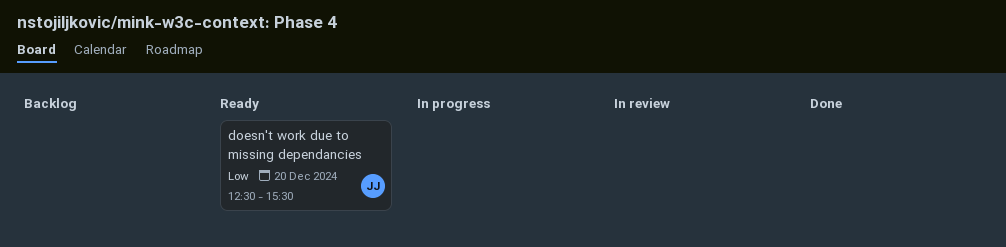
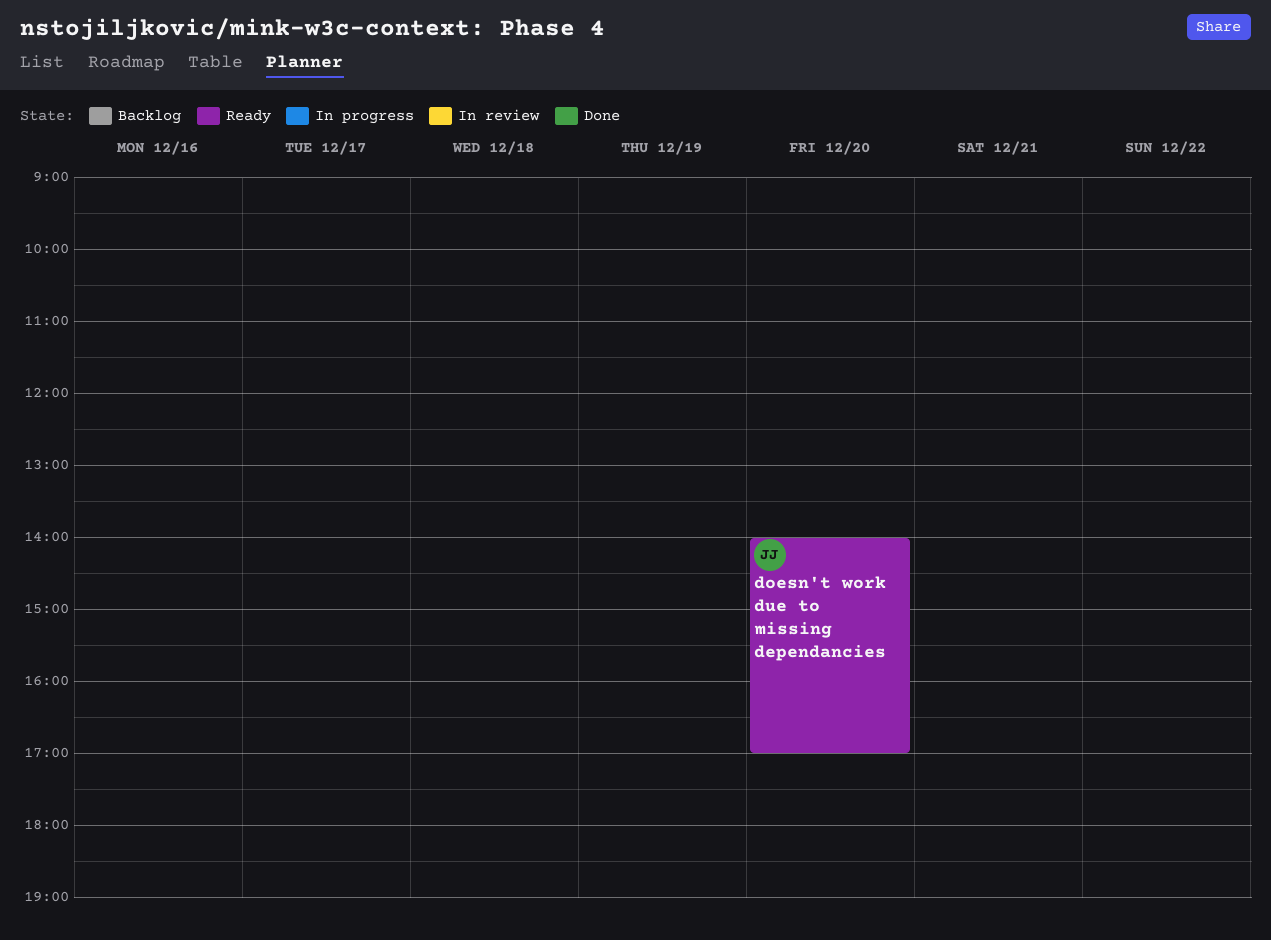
doesn't work due to missing dependancies, begins: 12:30 -> 14:00
doesn't work due to missing dependancies, ends: 15:30 -> 17:00

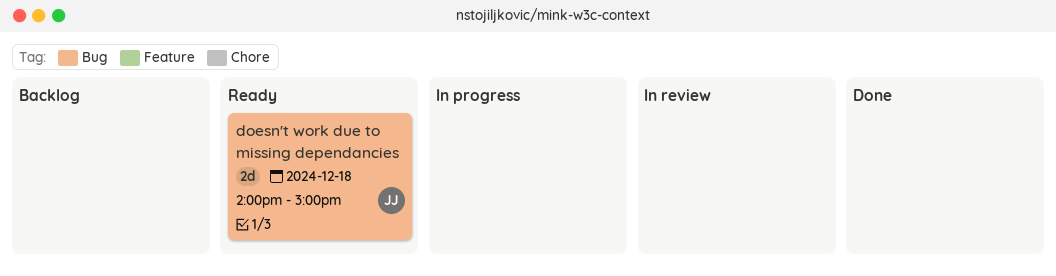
doesn't work due to missing dependancies, day: Dec 20 -> Dec 18
doesn't work due to missing dependancies, ends: 17:00 -> 15:00

